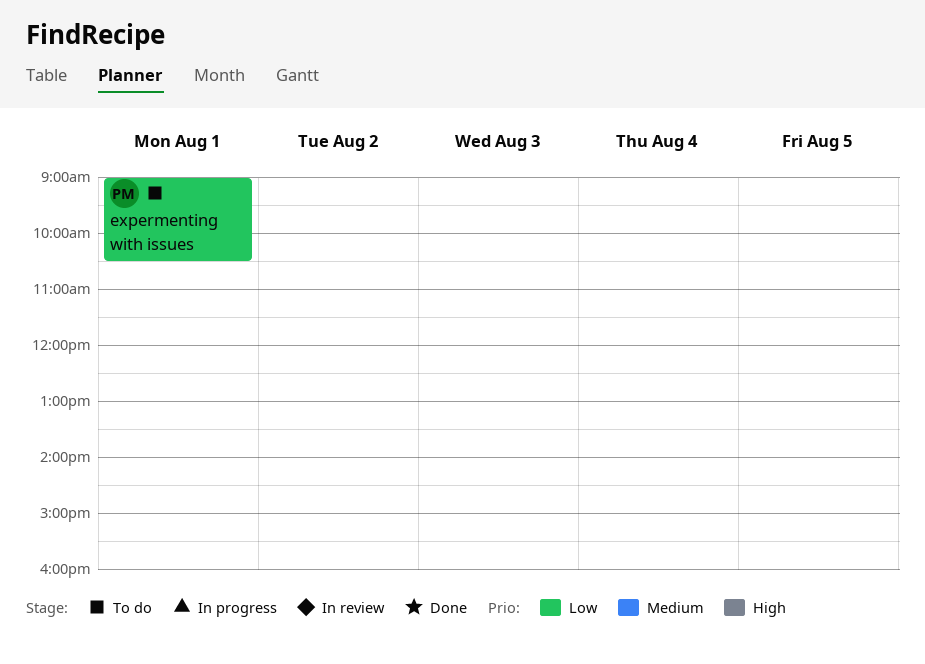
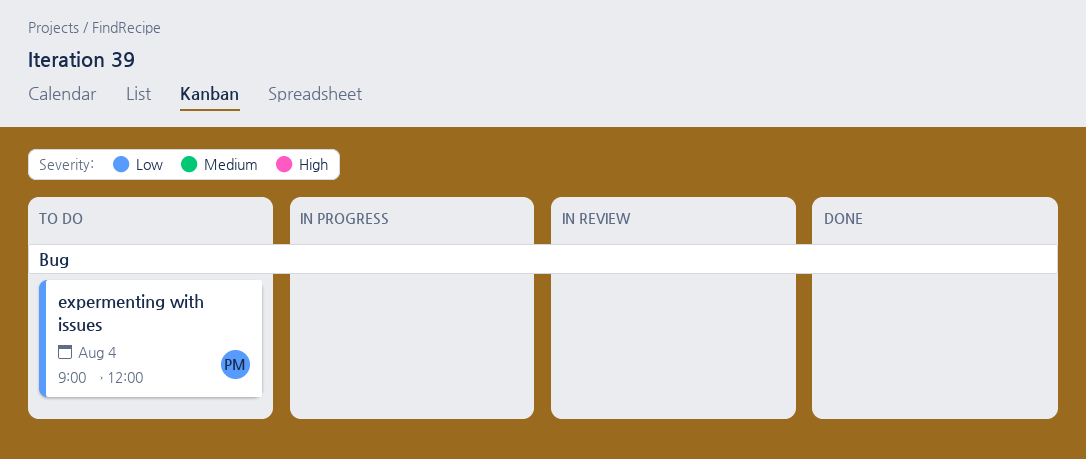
expermenting with issues, day: Aug 1 -> Aug 4
expermenting with issues, ends: 10:30 -> 12:00

